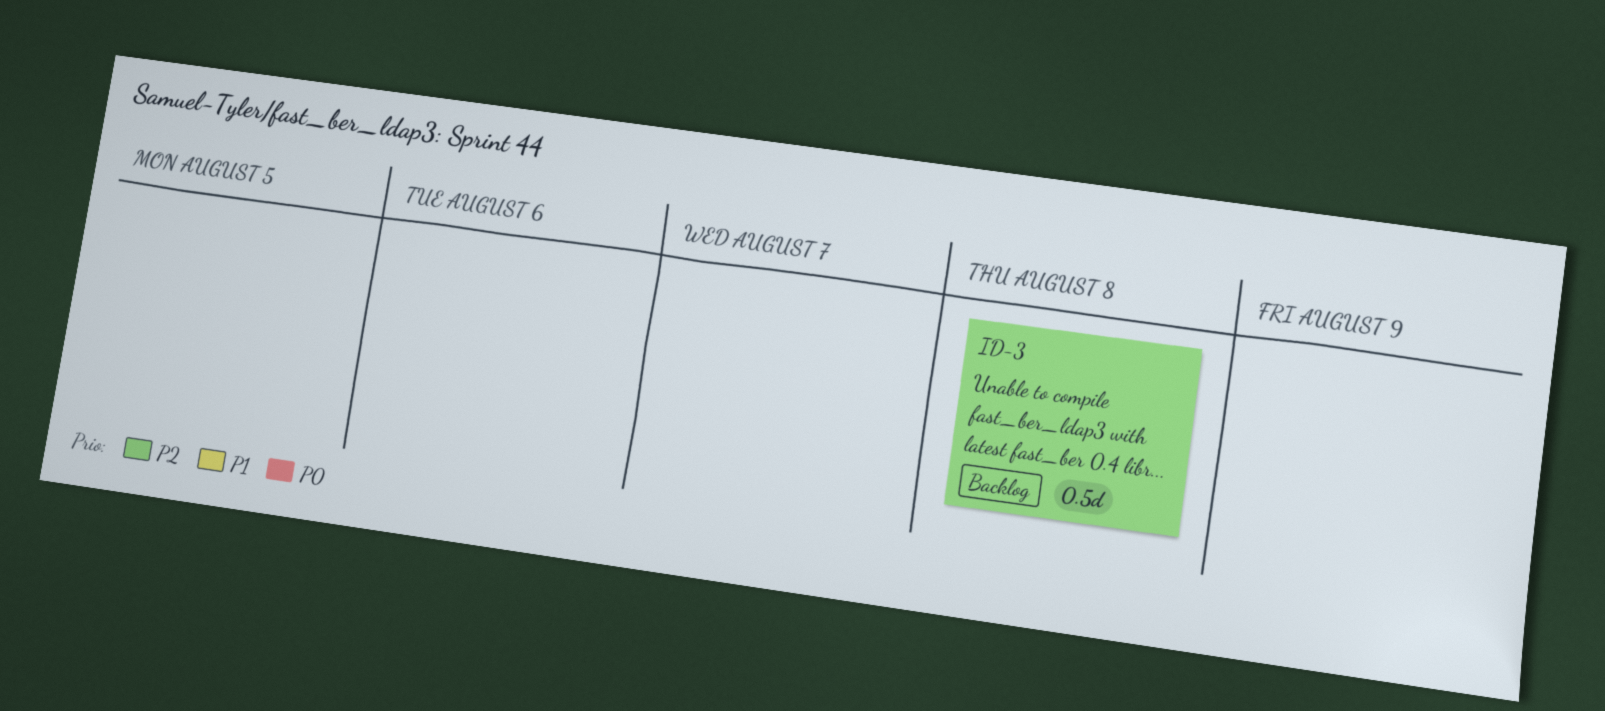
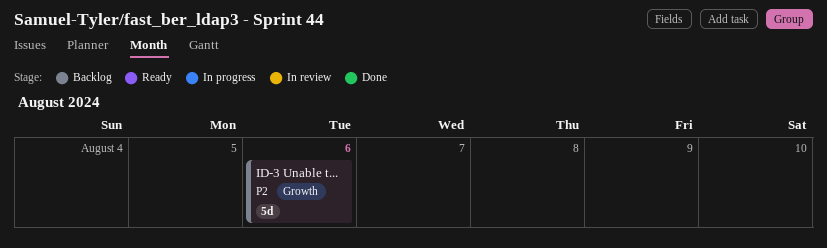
ID-3, estimate: 0.5d -> 5d
ID-3, due: Aug 8 -> Aug 6

